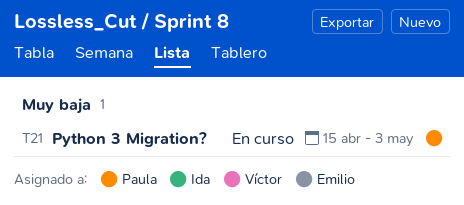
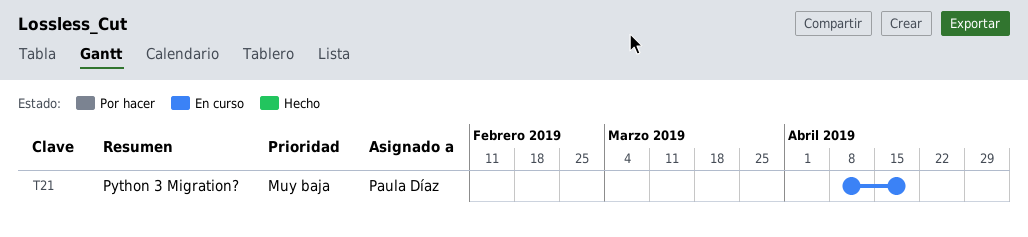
T21, start: Apr 15 -> Apr 8
T21, due: May 3 -> Apr 19

